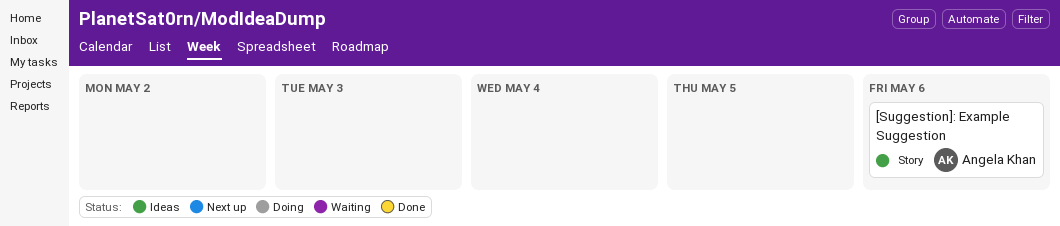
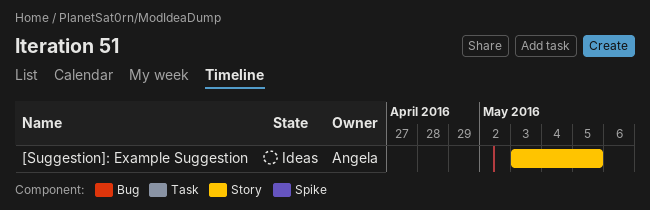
[Suggestion]: Example Suggestion, due: May 6 -> May 5

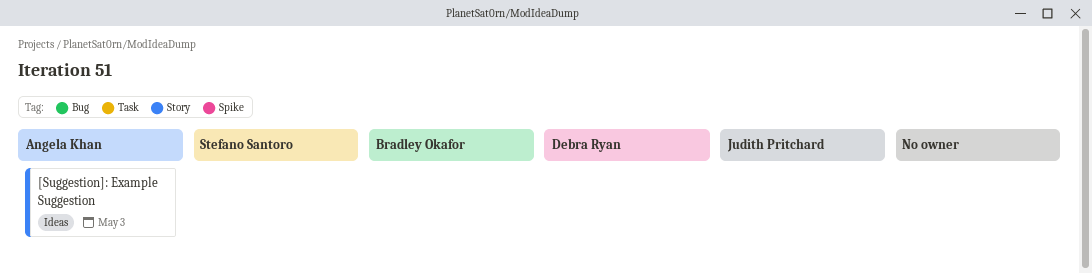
[Suggestion]: Example Suggestion, due: May 5 -> May 3

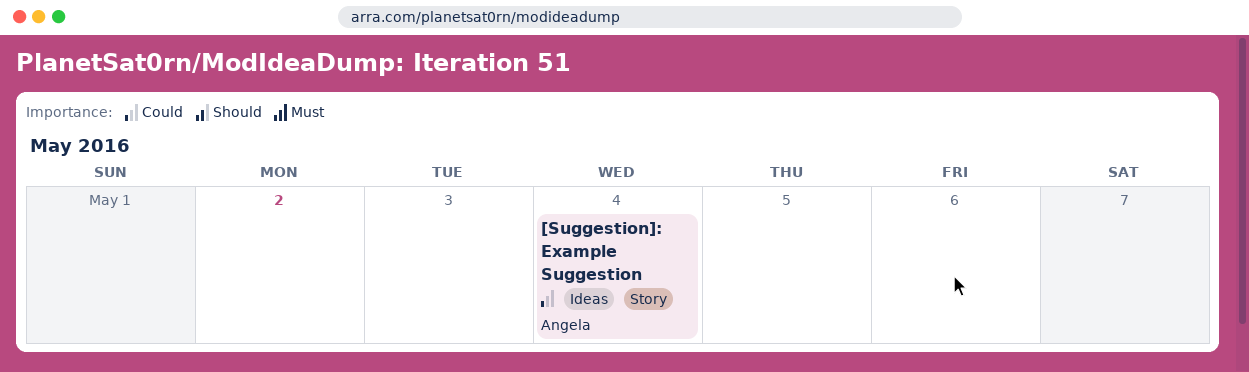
[Suggestion]: Example Suggestion, due: May 3 -> May 4

